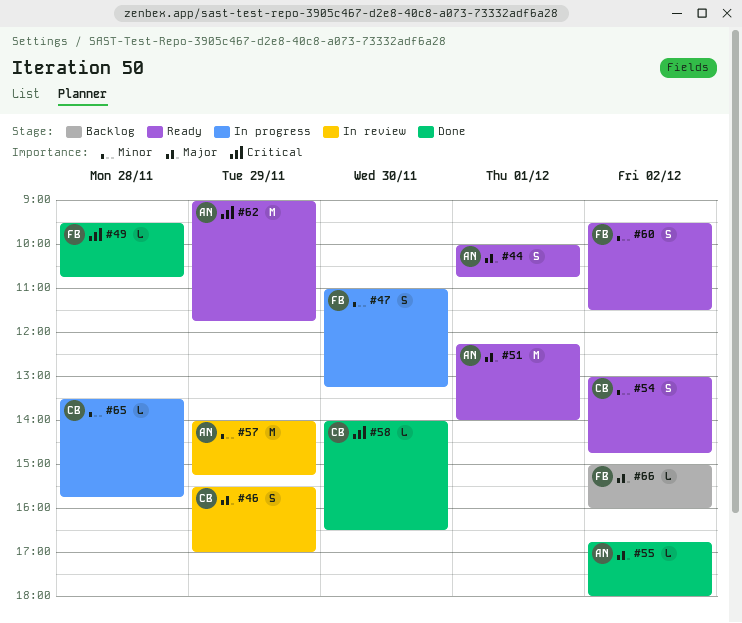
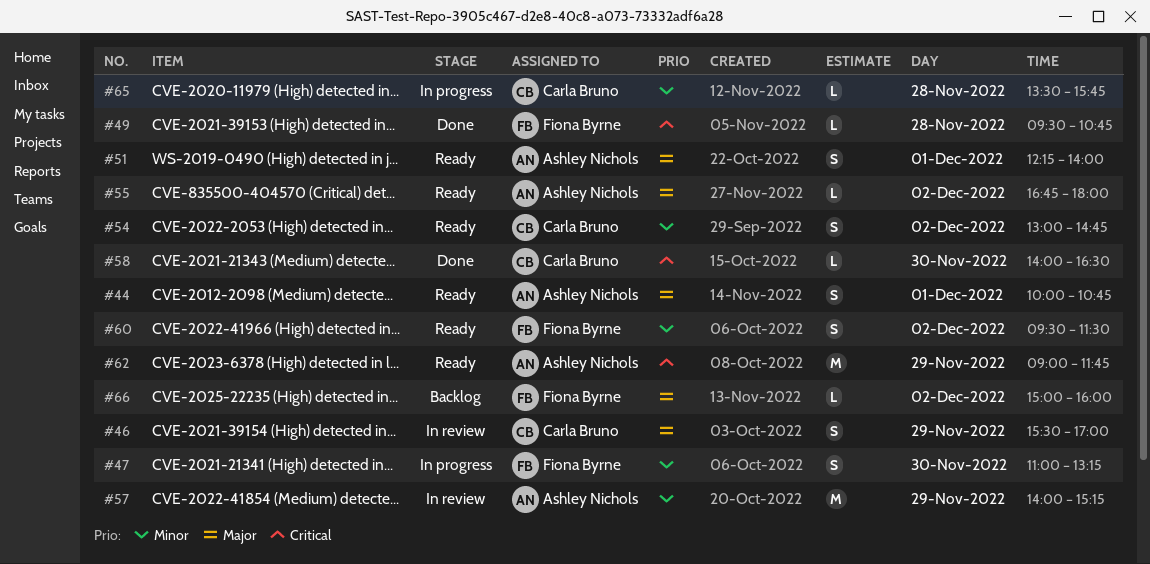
#51, estimate: M -> S
#55, status: Done -> Ready

